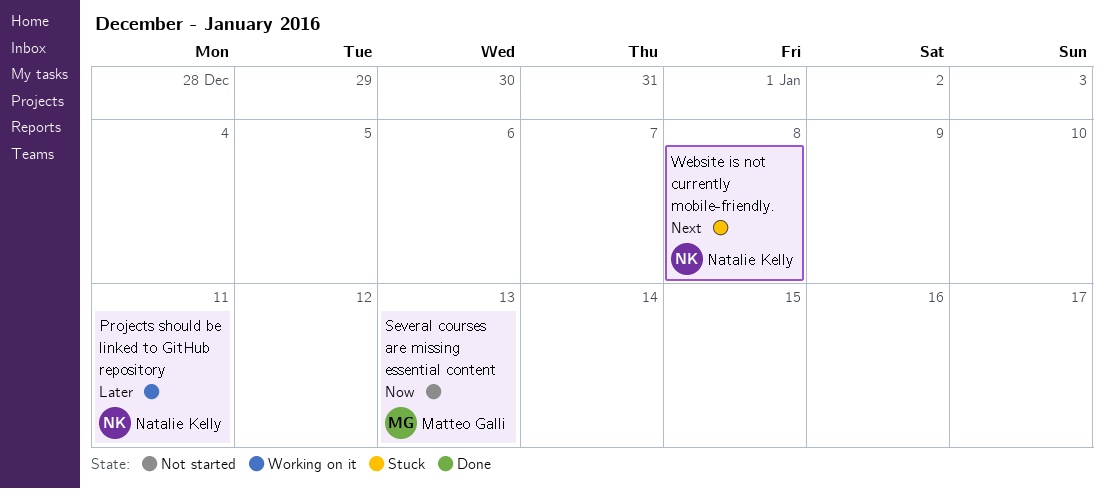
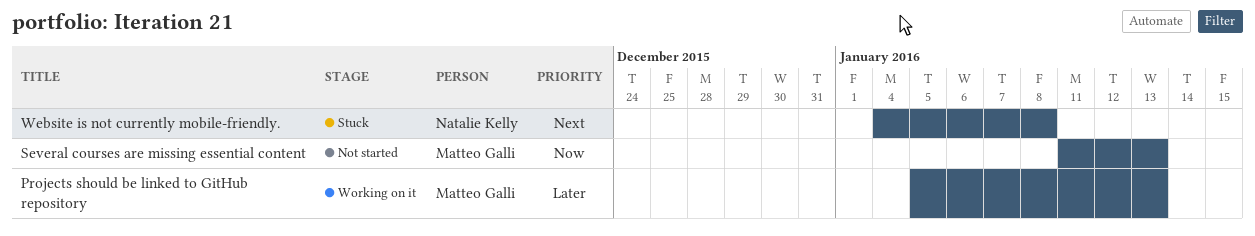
Projects should be linked to GitHub repository, owner: Natalie Kelly -> Matteo Galli
Projects should be linked to GitHub repository, due: Jan 11 -> Jan 13

